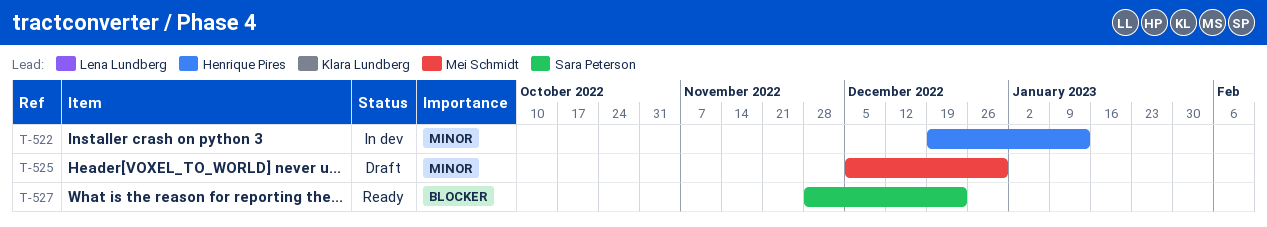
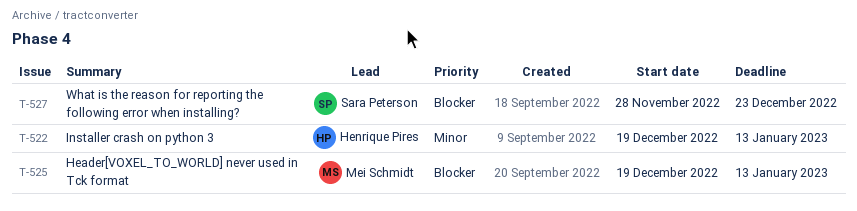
T-525, priority: Minor -> Blocker
T-525, start: Dec 5 -> Dec 19
T-525, due: Dec 30 -> Jan 13

